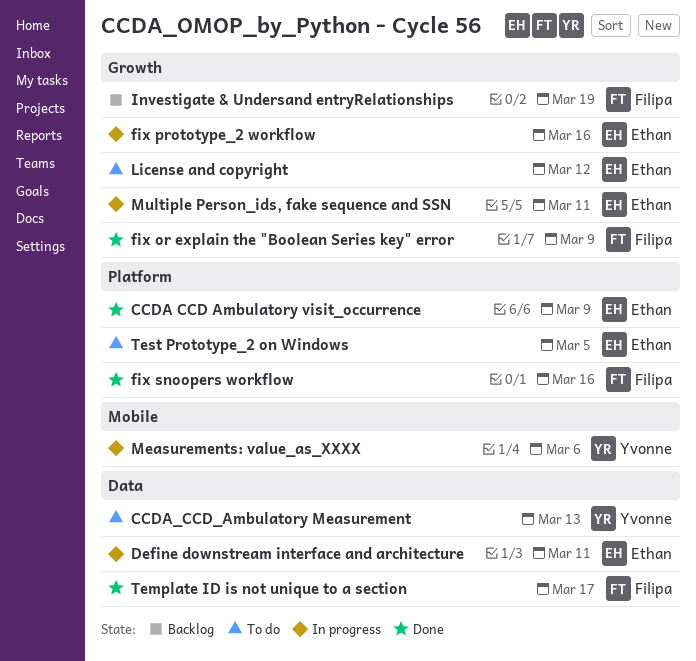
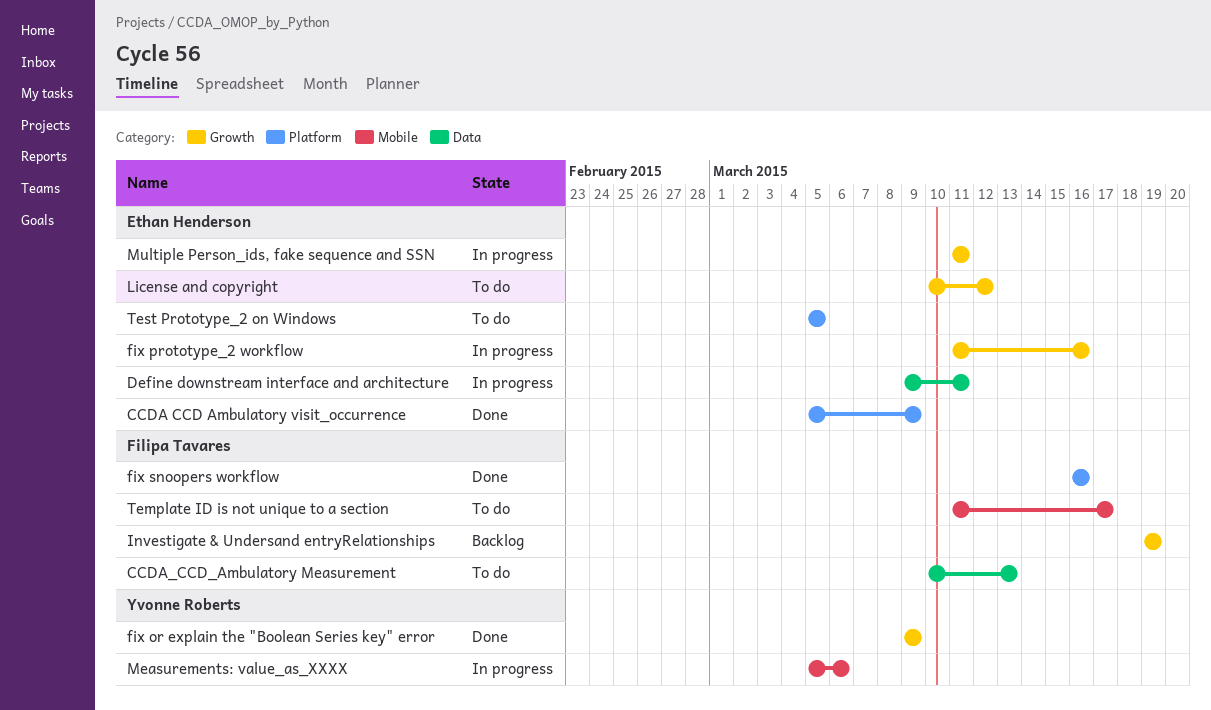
CCDA_CCD_Ambulatory Measurement, owner: Yvonne Roberts -> Filipa Tavares
fix or explain the "Boolean Series key" error, owner: Filipa Tavares -> Yvonne Roberts
Template ID is not unique to a section, status: Done -> To do
Template ID is not unique to a section, label: Data -> Mobile

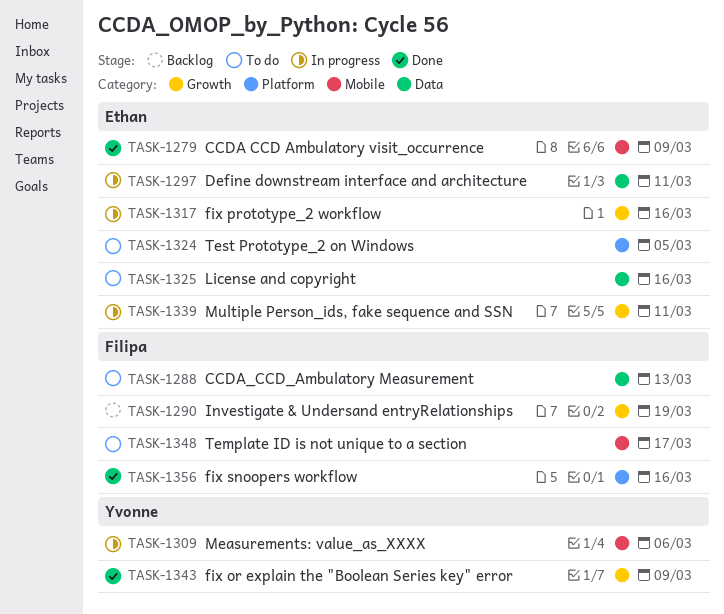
CCDA CCD Ambulatory visit_occurrence, label: Platform -> Mobile
License and copyright, label: Growth -> Data
License and copyright, due: Mar 12 -> Mar 16

